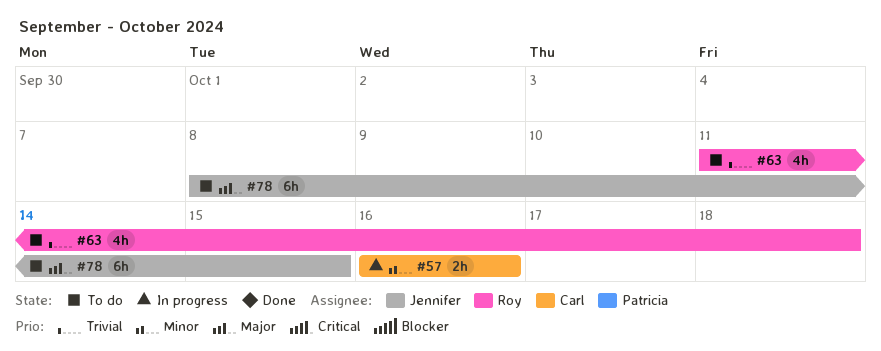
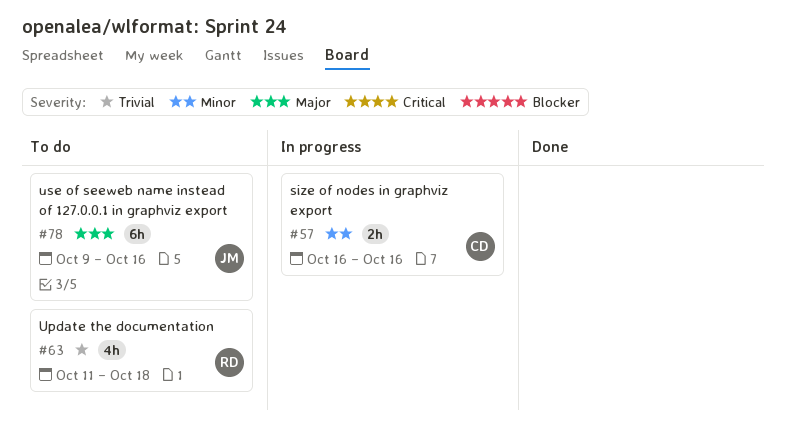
#78, start: Oct 8 -> Oct 9
#78, due: Oct 15 -> Oct 16

